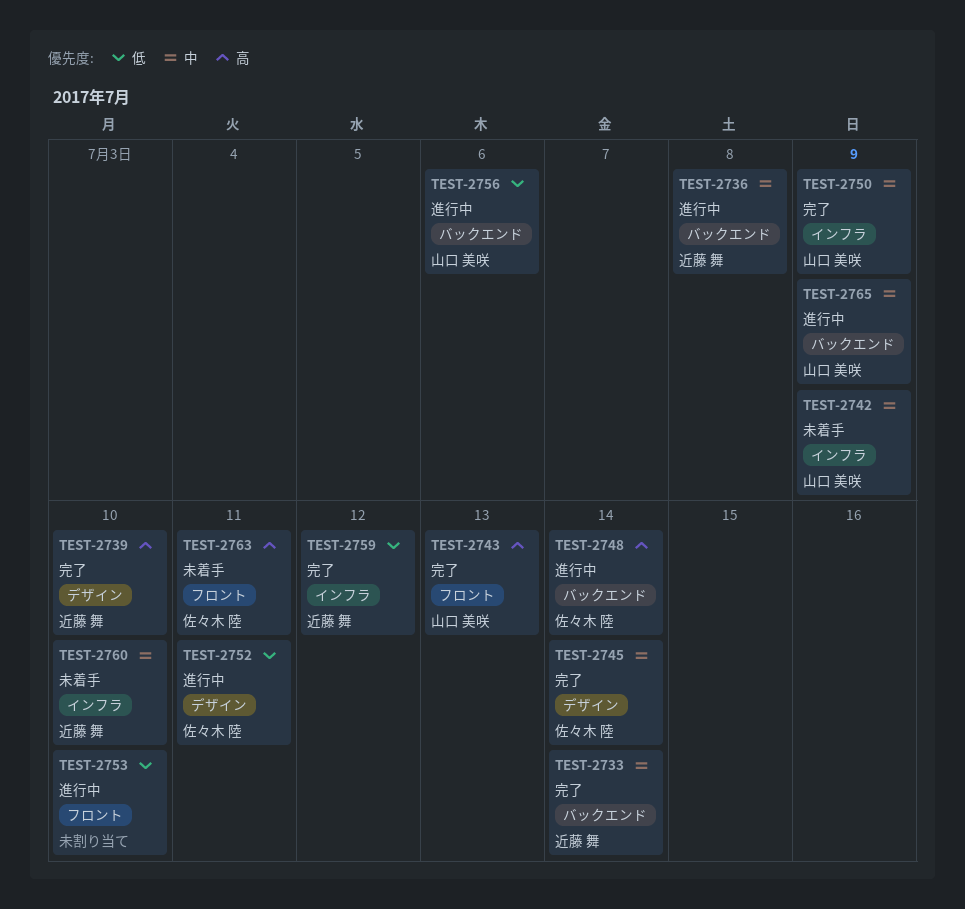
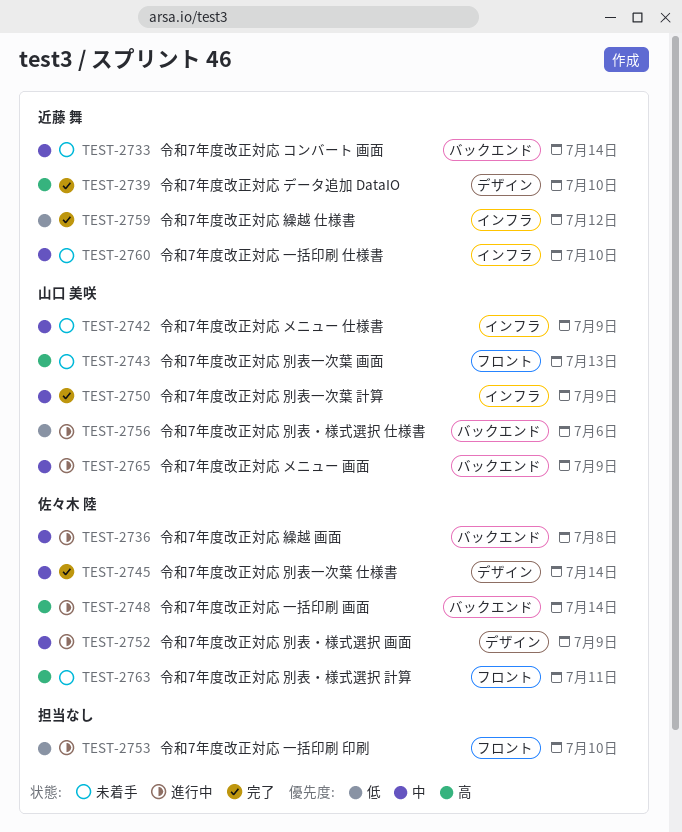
TEST-2733, status: 完了 -> 未着手
TEST-2736, owner: 近藤 舞 -> 佐々木 陸
TEST-2743, status: 完了 -> 未着手
TEST-2752, priority: 低 -> 中
TEST-2752, due: Jul 11 -> Jul 9

